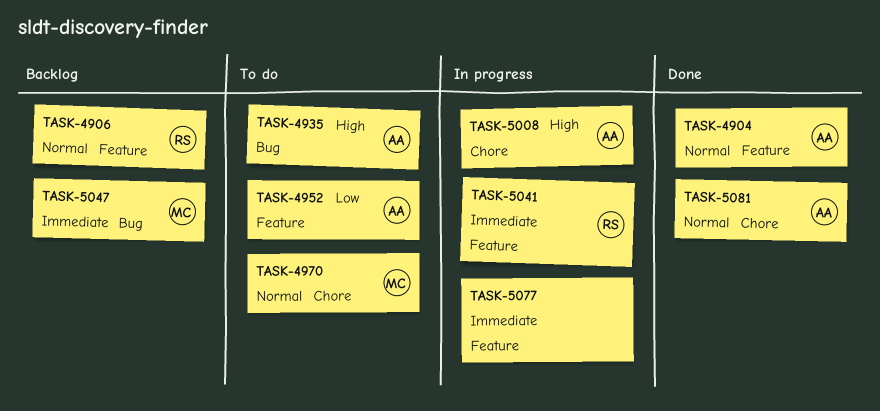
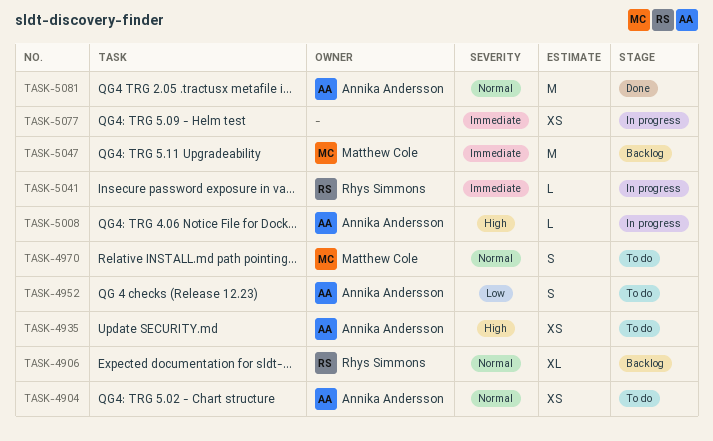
TASK-4904, status: Done -> To do

